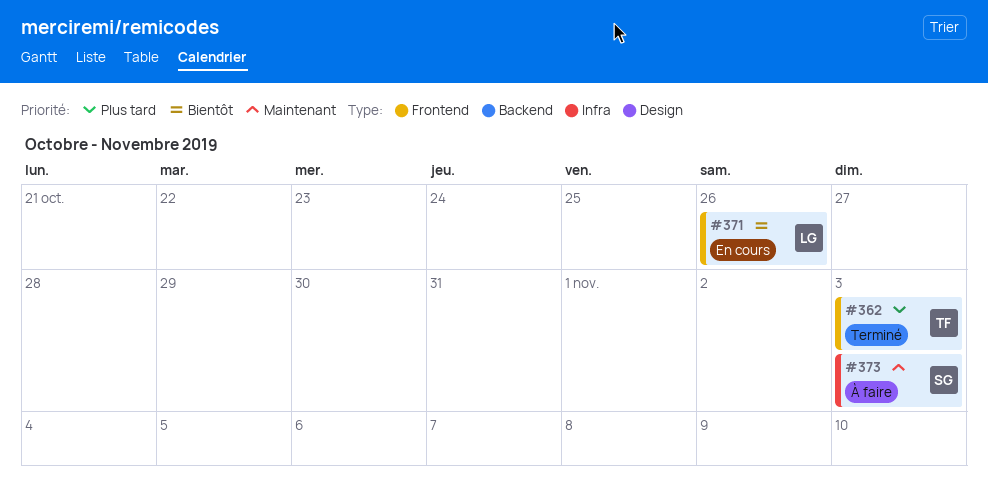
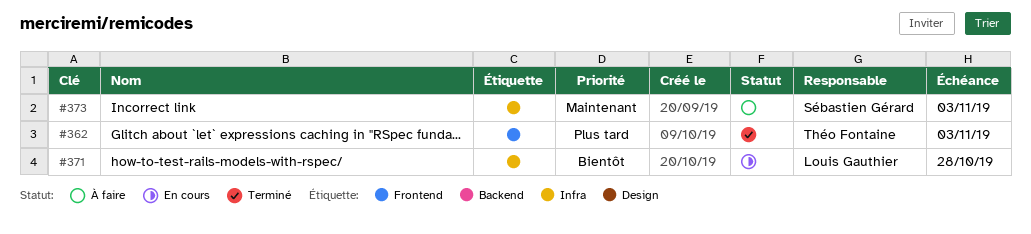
#371, label: Frontend -> Infra
#371, due: Oct 26 -> Oct 28

